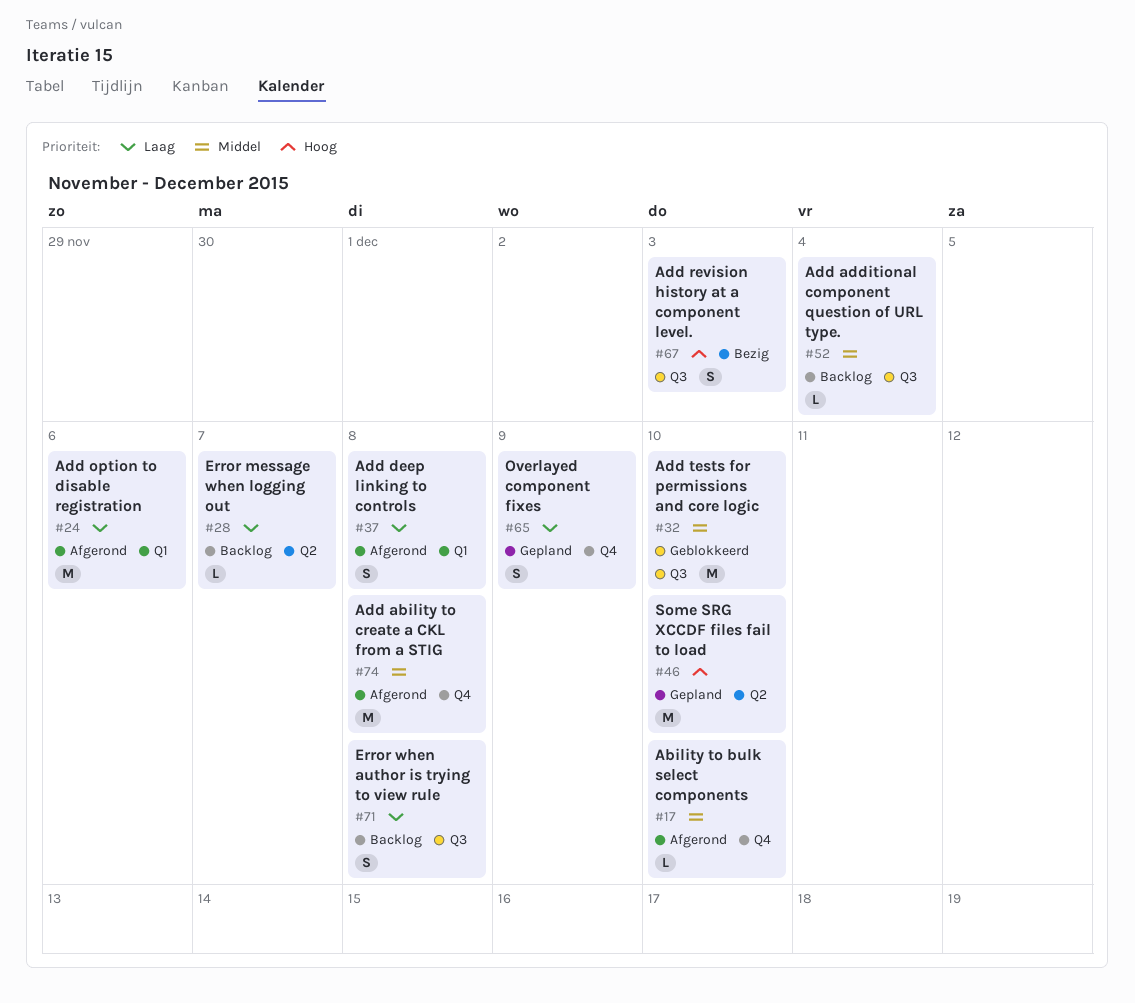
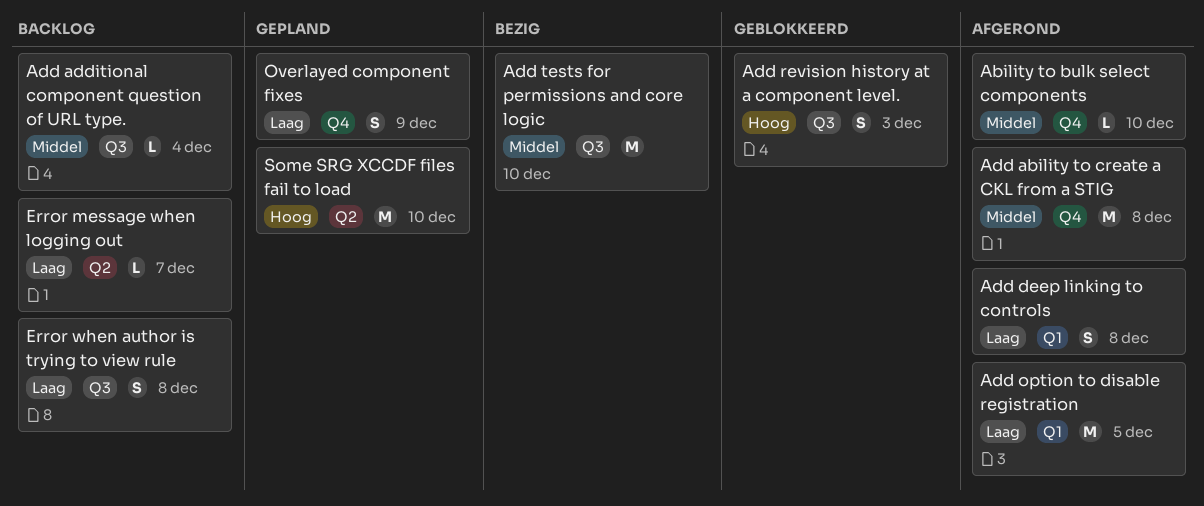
Add option to disable registration, due: Dec 6 -> Dec 5
Add revision history at a component level., status: Bezig -> Geblokkeerd
Add tests for permissions and core logic, status: Geblokkeerd -> Bezig

